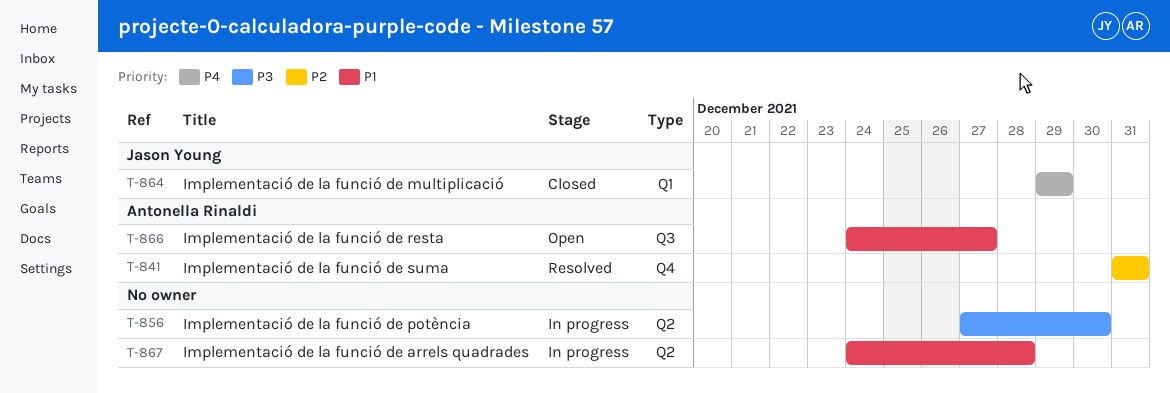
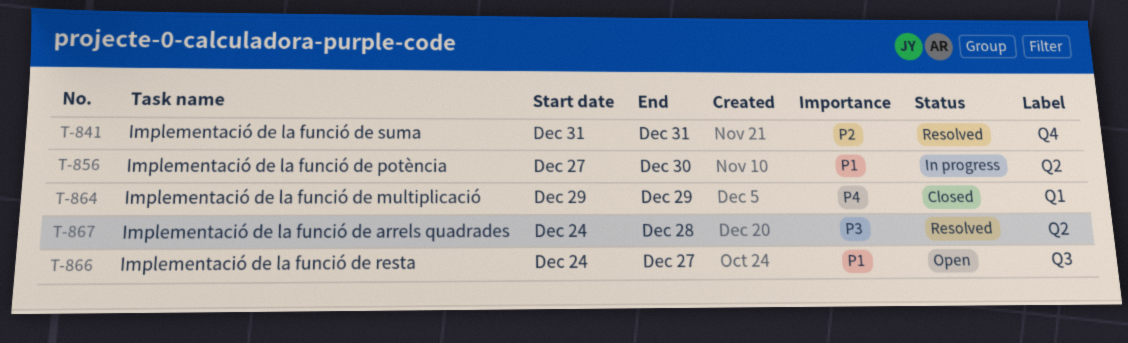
T-856, priority: P3 -> P1
T-867, status: In progress -> Resolved
T-867, priority: P1 -> P3

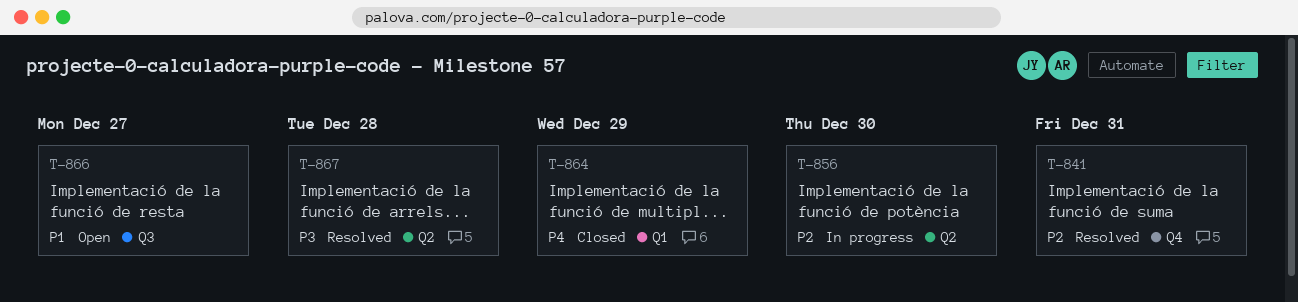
T-856, priority: P1 -> P2

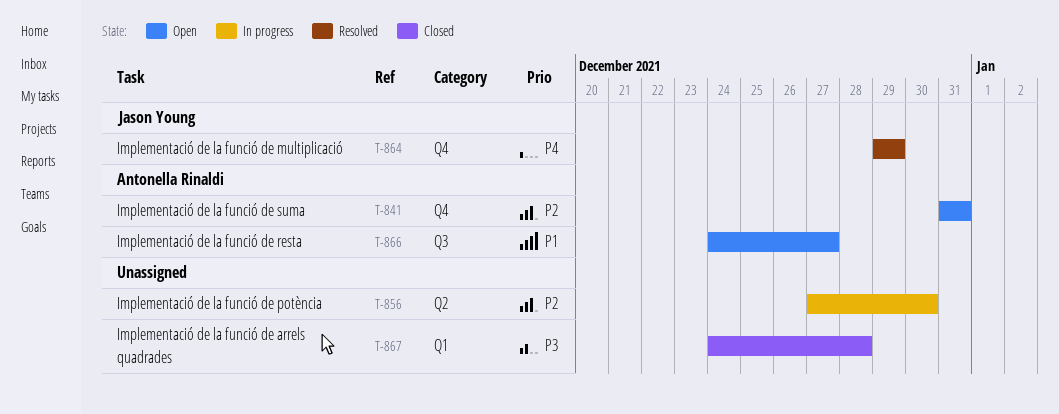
T-841, status: Resolved -> Open
T-864, status: Closed -> Resolved
T-864, label: Q1 -> Q4
T-867, status: Resolved -> Closed
T-867, label: Q2 -> Q1

